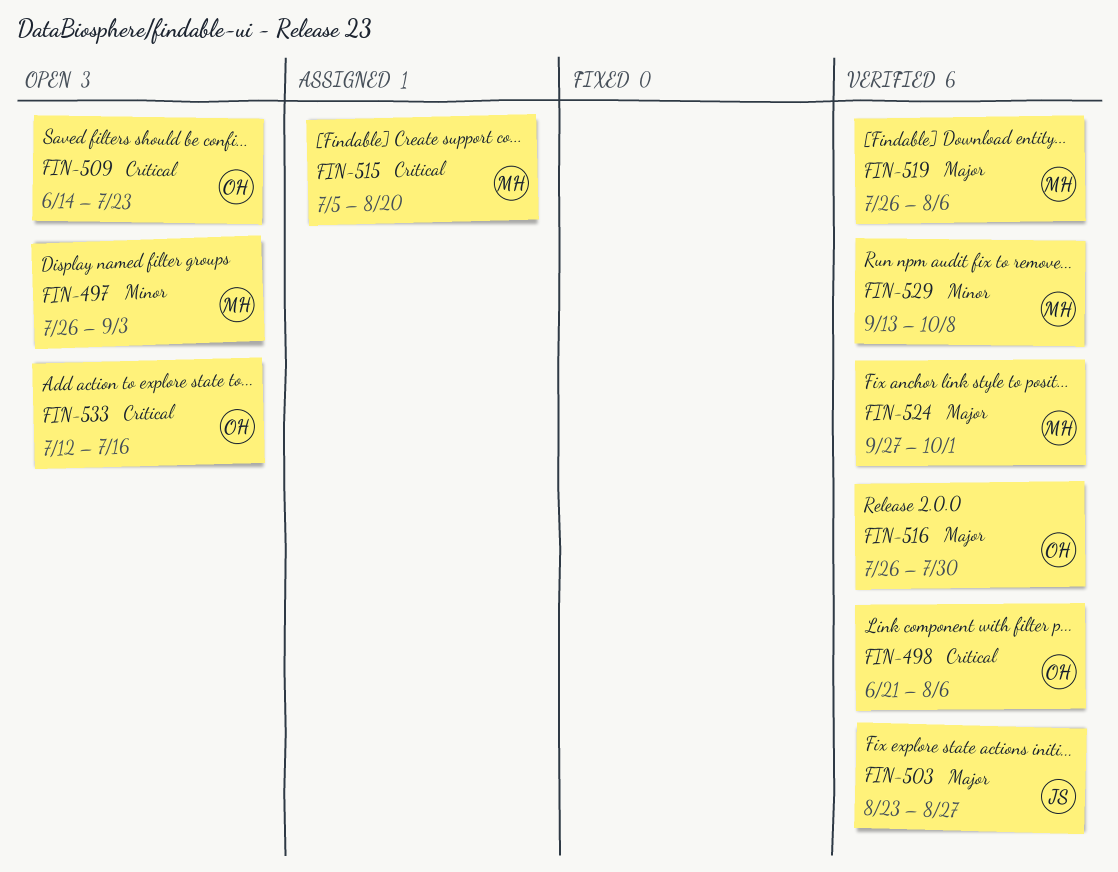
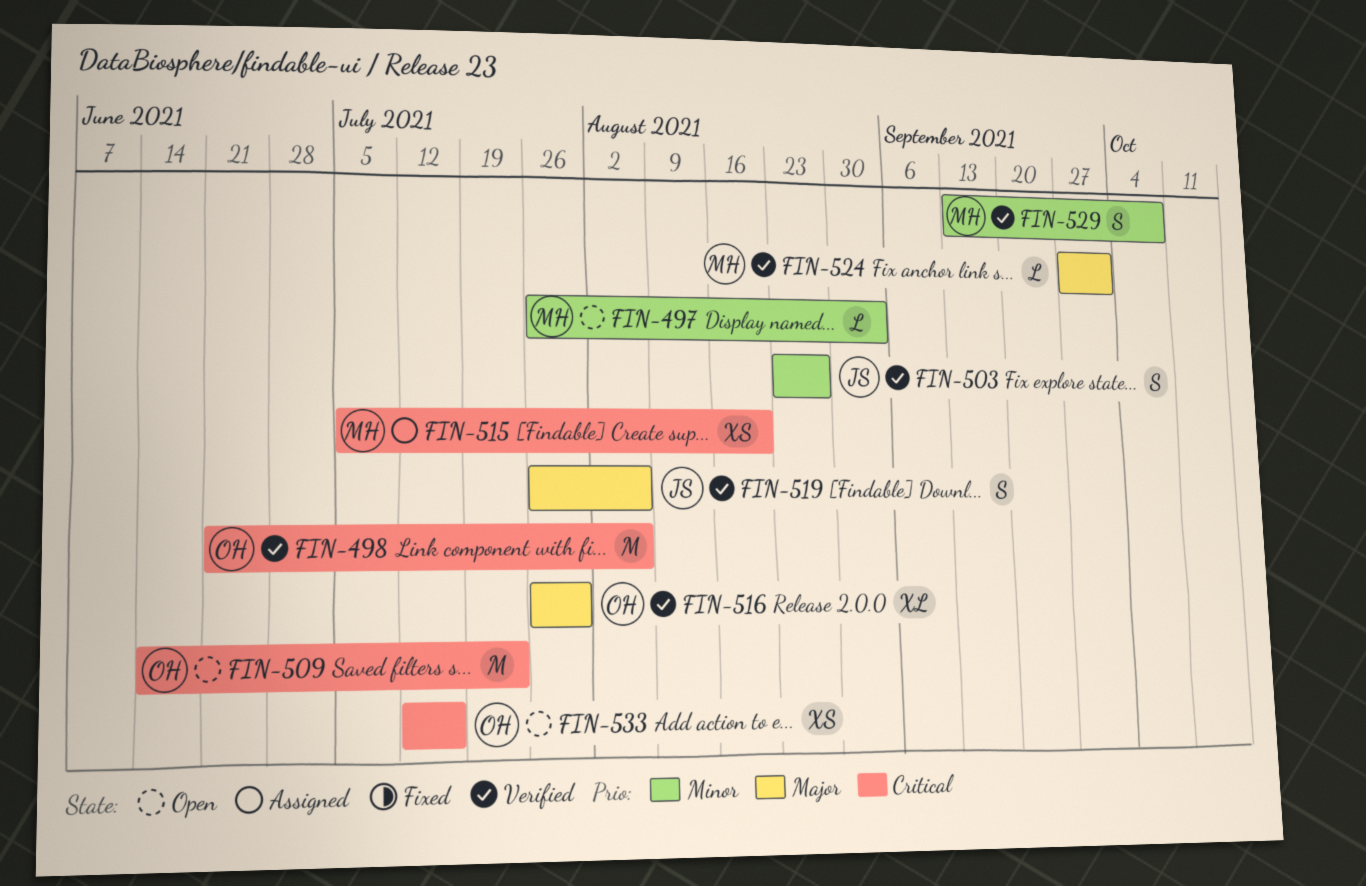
FIN-503, priority: Major -> Minor
FIN-519, owner: MH -> JS

